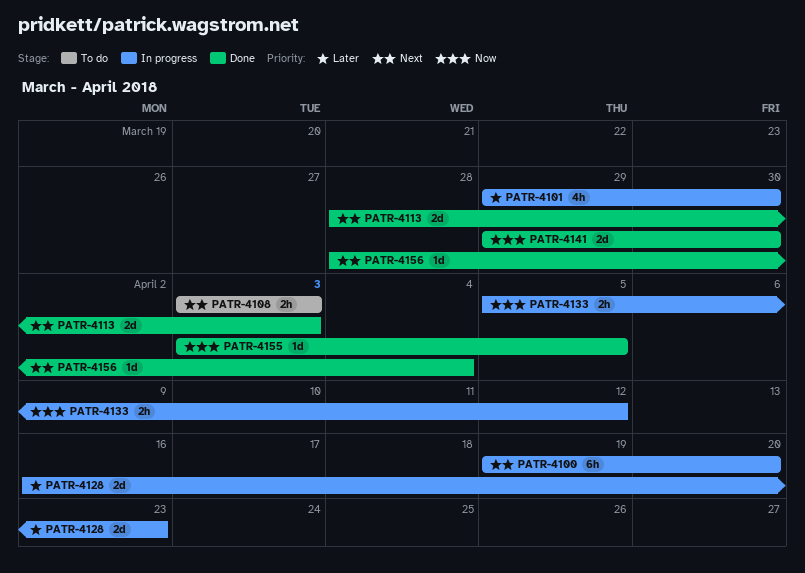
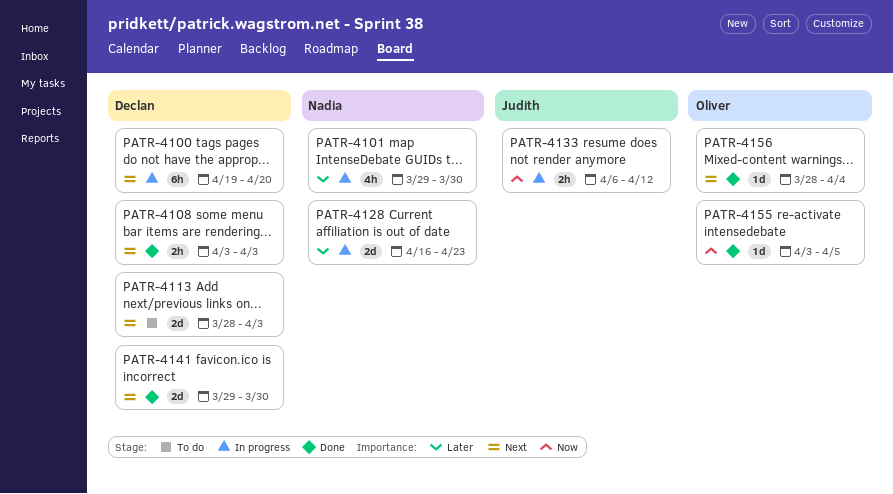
PATR-4108, status: To do -> Done
PATR-4113, status: Done -> To do
PATR-4133, start: Apr 5 -> Apr 6
PATR-4141, priority: Now -> Next

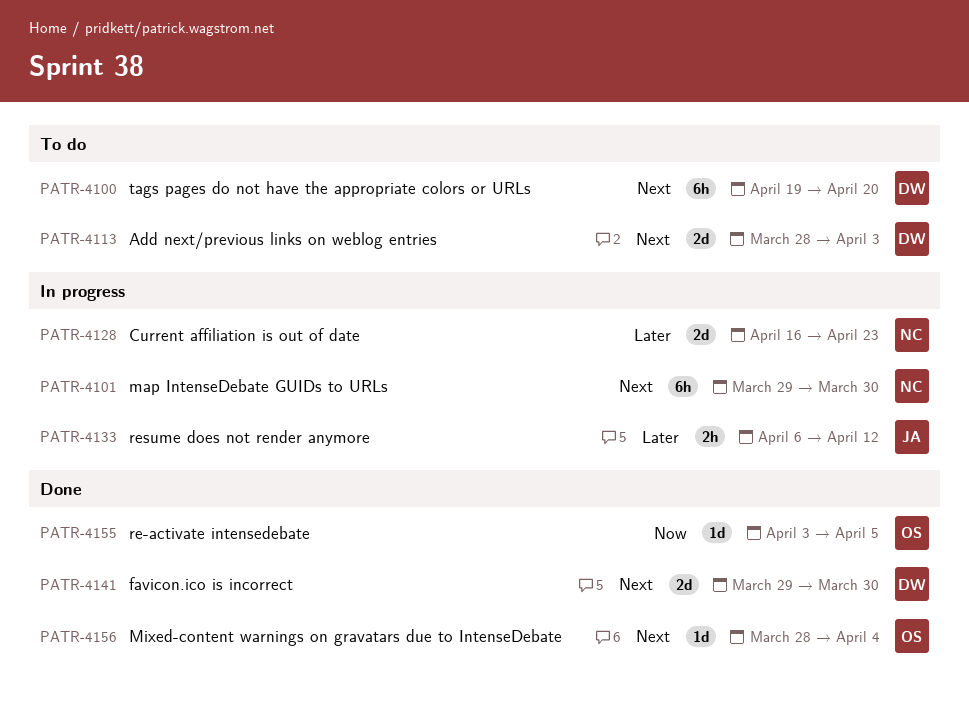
PATR-4100, status: In progress -> To do
PATR-4101, priority: Later -> Next
PATR-4101, estimate: 4h -> 6h
PATR-4108: present -> none
PATR-4133, priority: Now -> Later

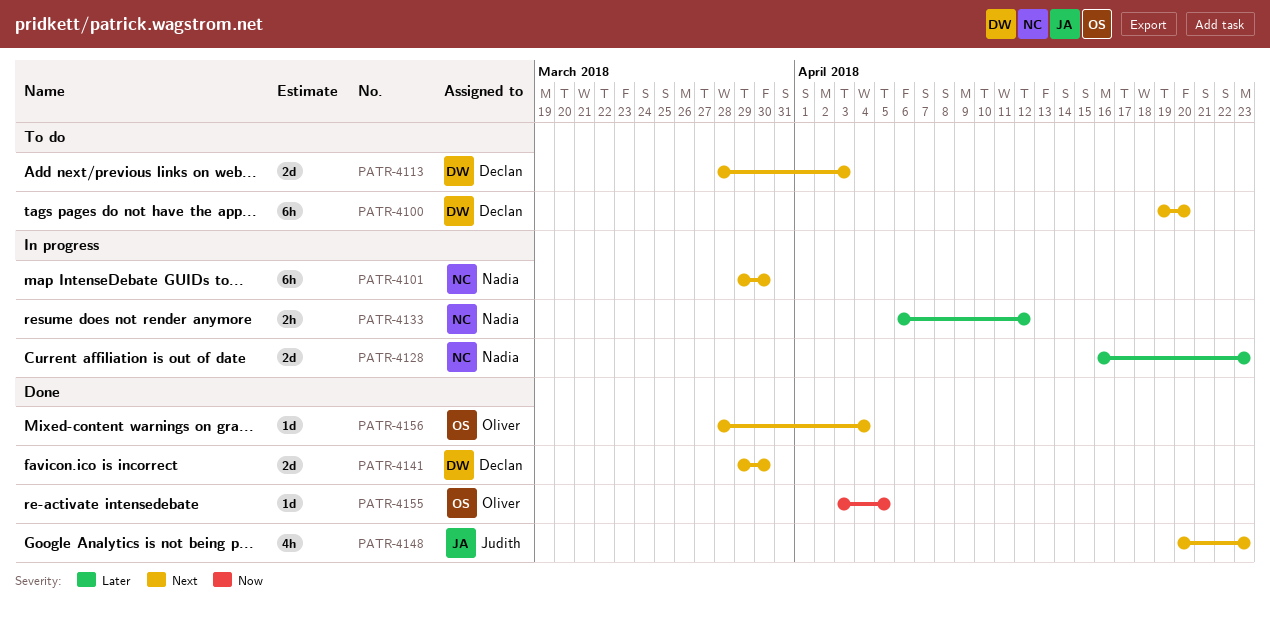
PATR-4133, owner: Judith -> Nadia
PATR-4148: none -> present

